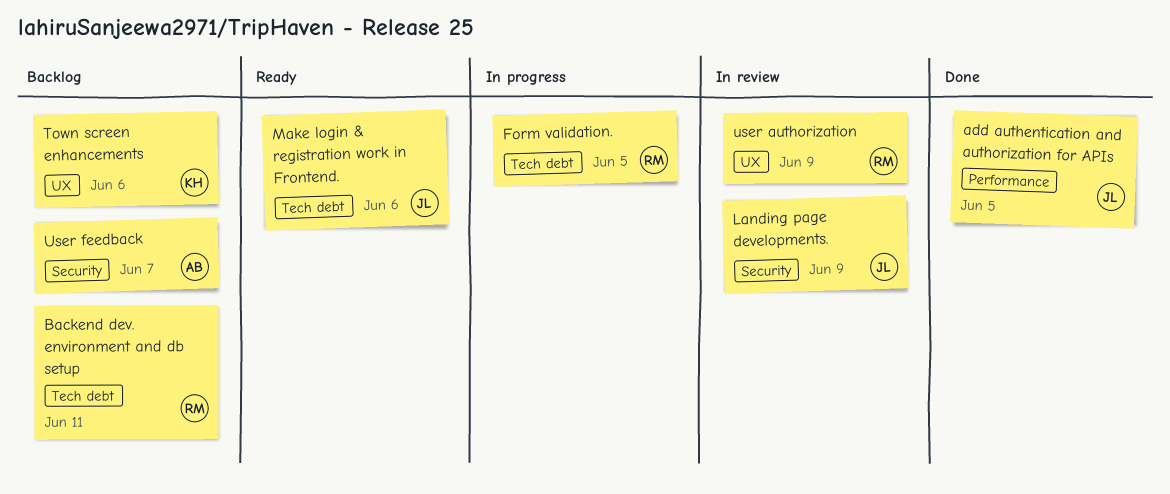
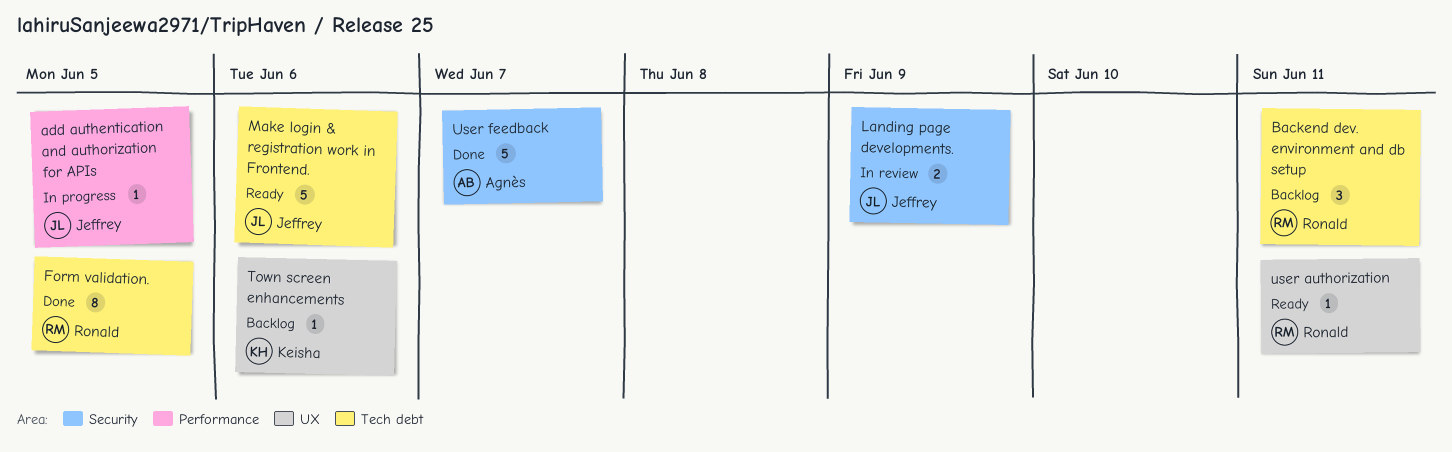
add authentication and authorization for APIs, status: Done -> In progress
Form validation., status: In progress -> Done
user authorization, status: In review -> Ready
user authorization, due: Jun 9 -> Jun 11
User feedback, status: Backlog -> Done

